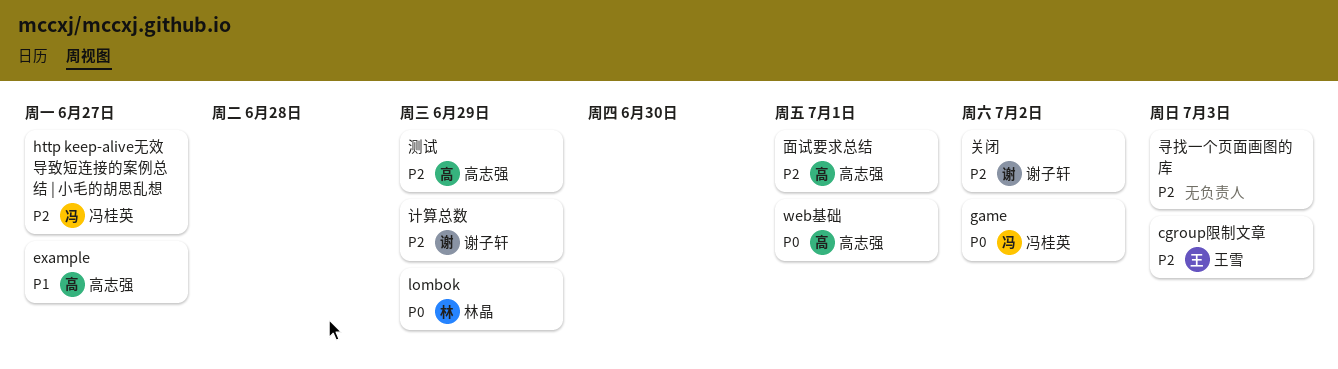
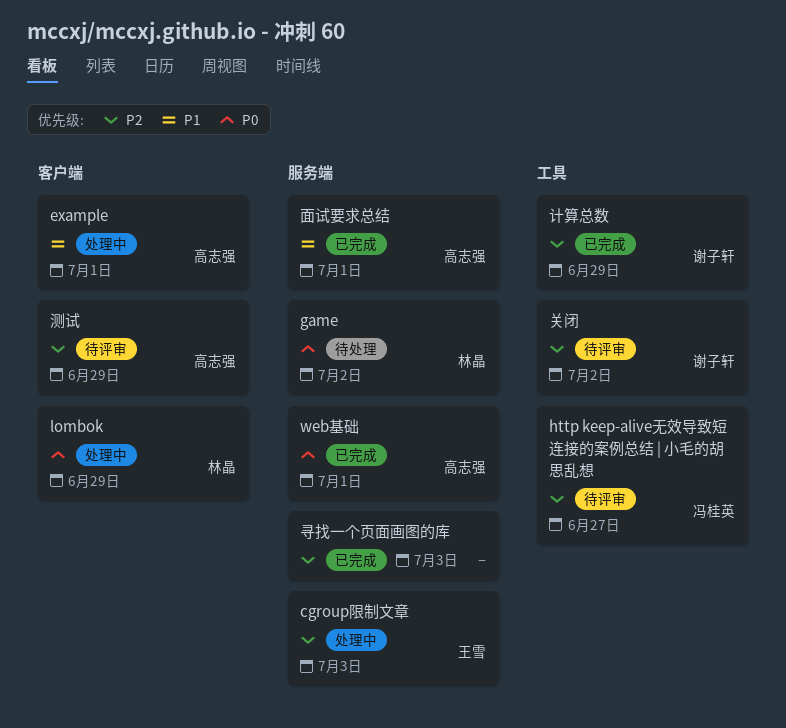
example, due: Jun 27 -> Jul 1
game, owner: 冯桂英 -> 林晶
面试要求总结, priority: P2 -> P1

